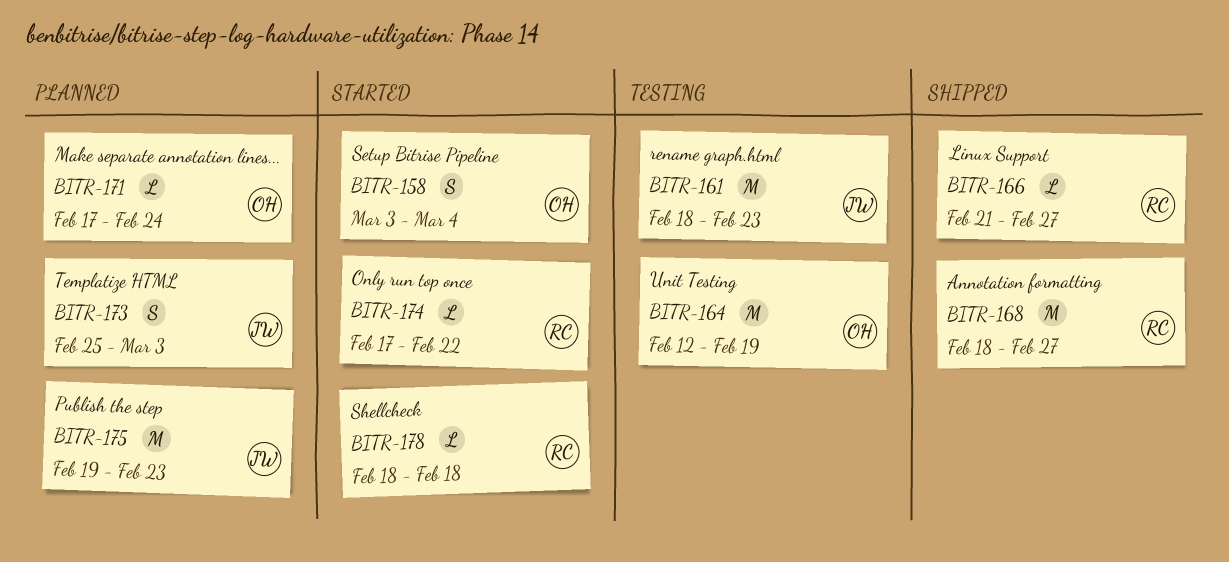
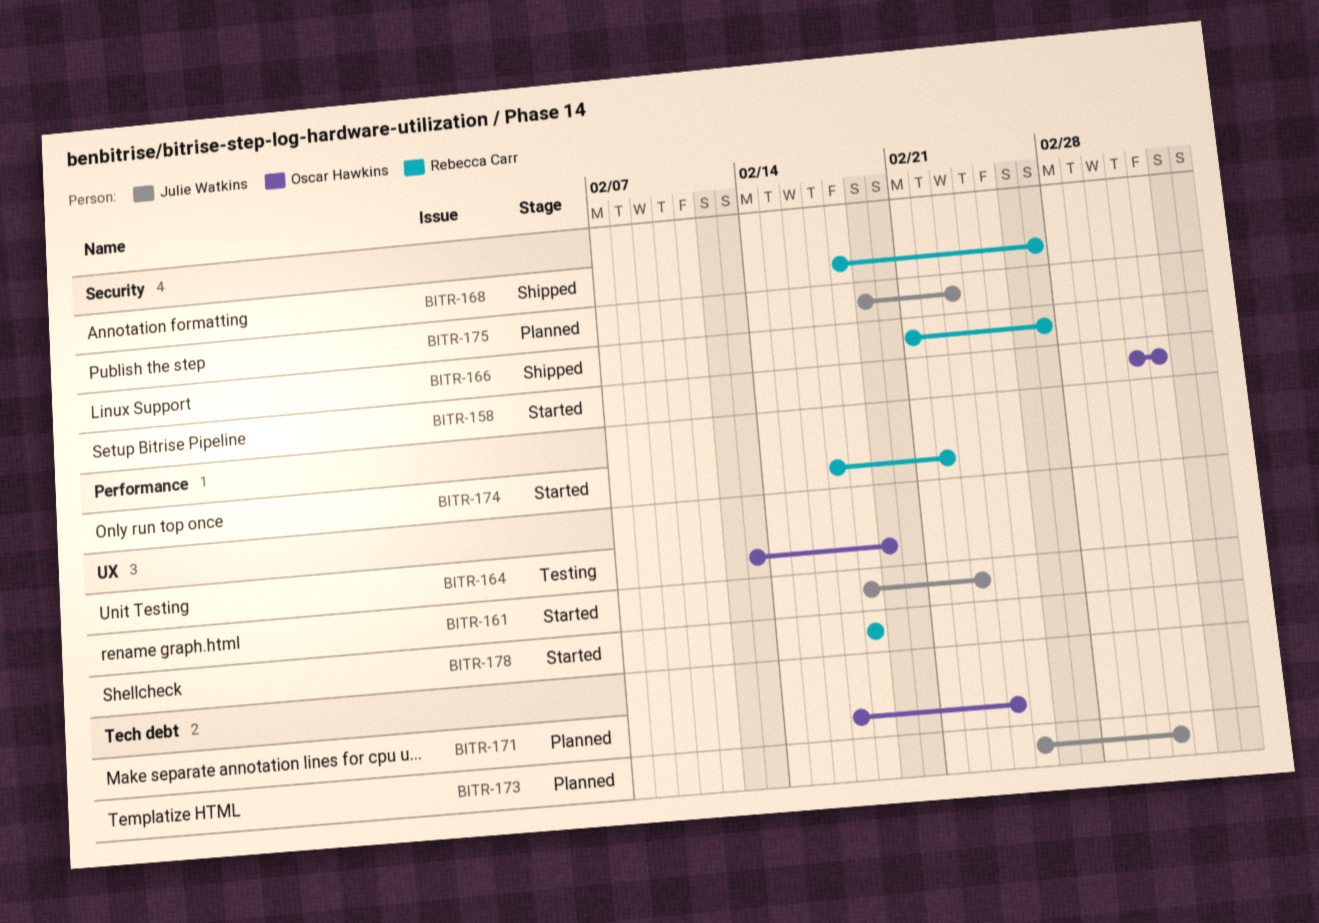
BITR-161, status: Testing -> Started
BITR-164, start: Feb 12 -> Feb 13

